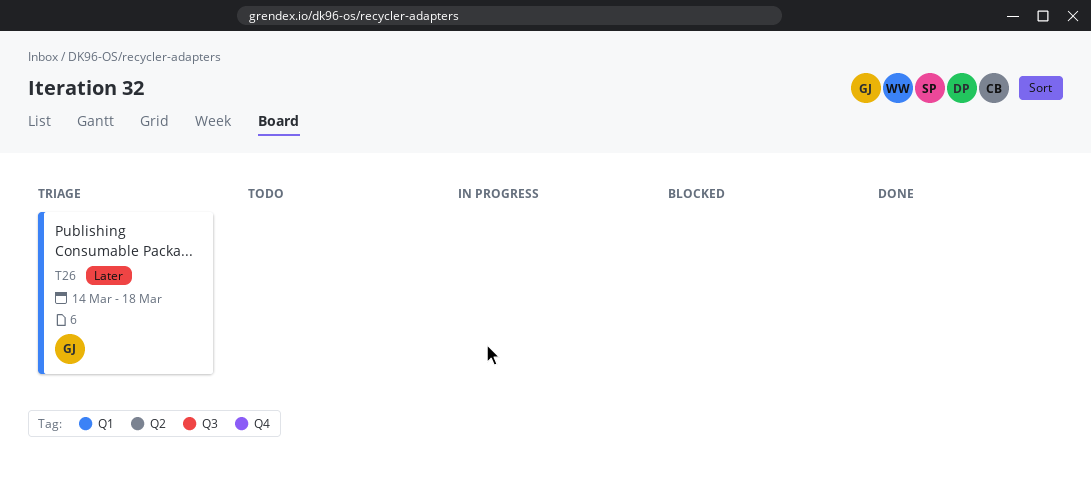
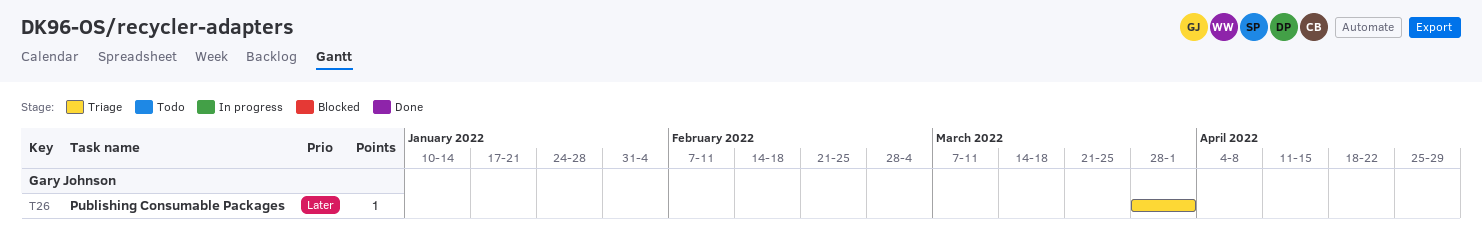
T26, start: Mar 14 -> Mar 28
T26, due: Mar 18 -> Apr 1

